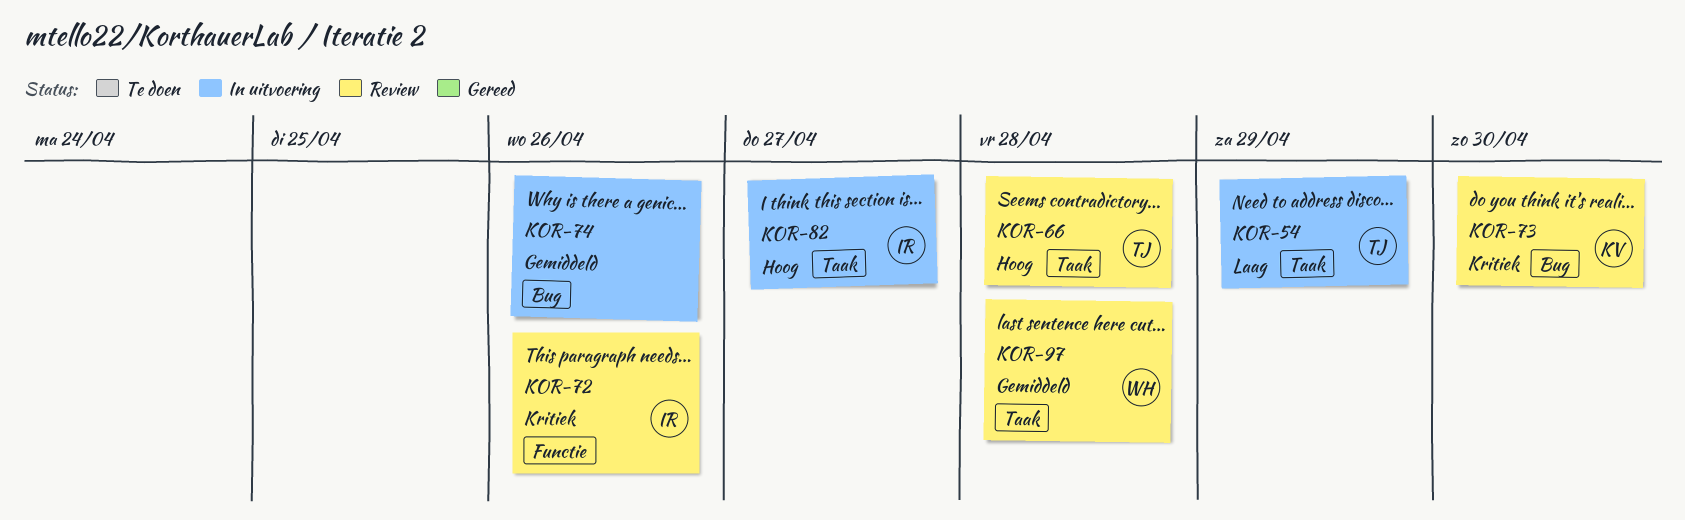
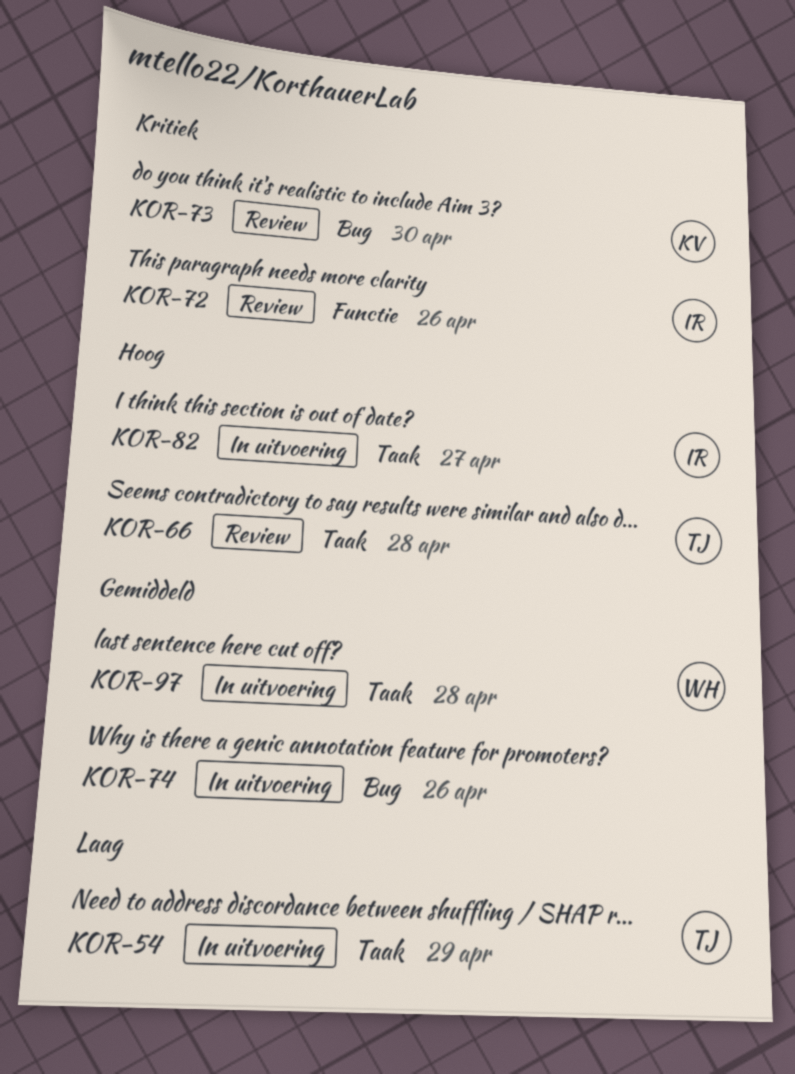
KOR-97, status: Review -> In uitvoering

